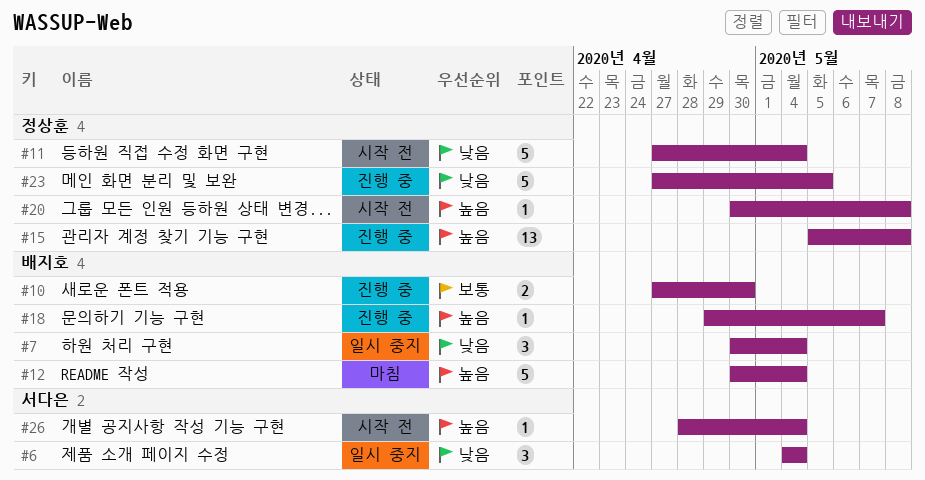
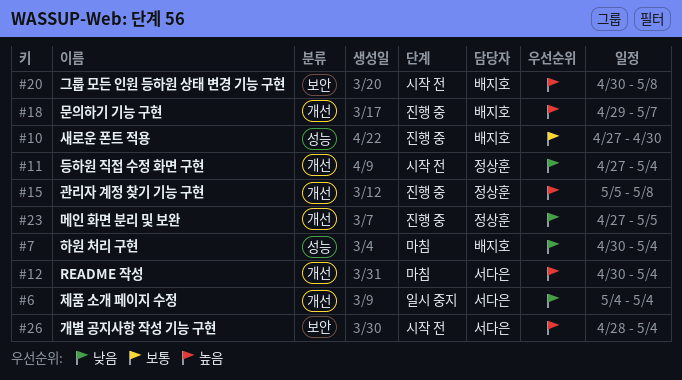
#7, status: 일시 중지 -> 마침
#12, owner: 배지호 -> 서다은
#20, owner: 정상훈 -> 배지호

